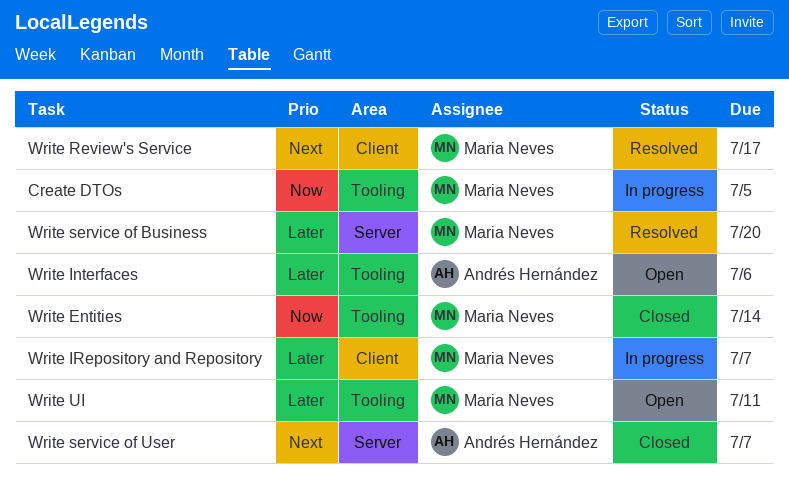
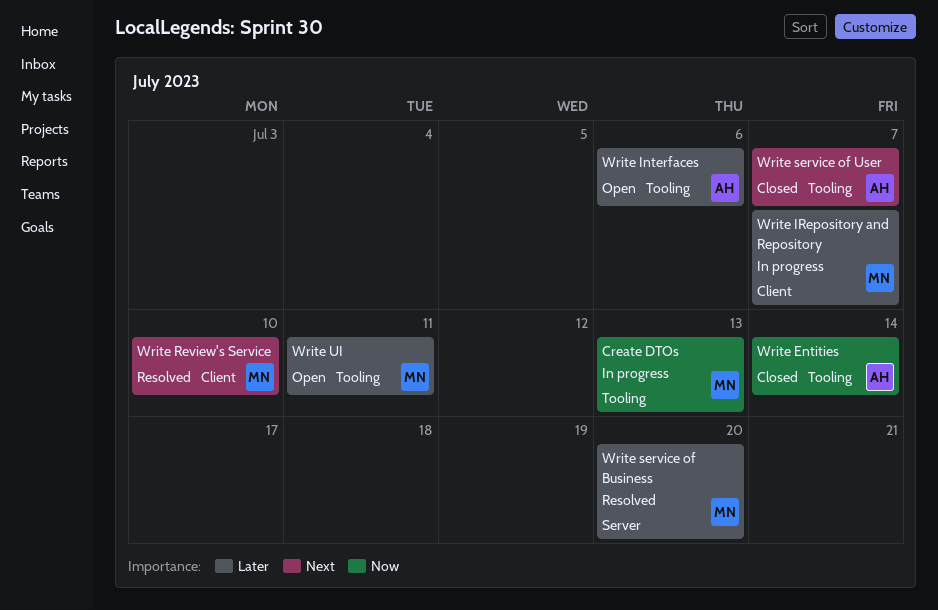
Create DTOs, due: Jul 5 -> Jul 13
Write Entities, owner: Maria Neves -> Andrés Hernández
Write Review's Service, due: Jul 17 -> Jul 10
Write service of User, label: Server -> Tooling

